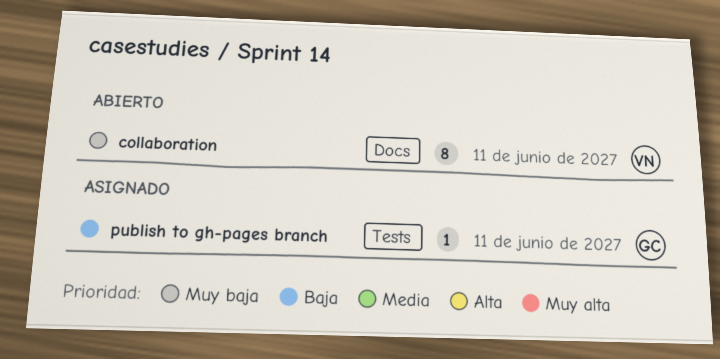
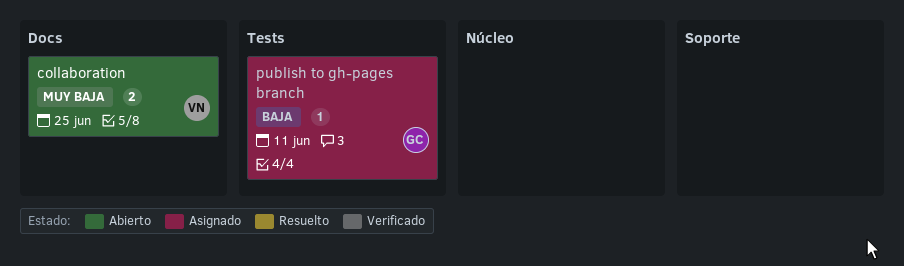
collaboration, estimate: 8 -> 2
collaboration, due: Jun 11 -> Jun 25

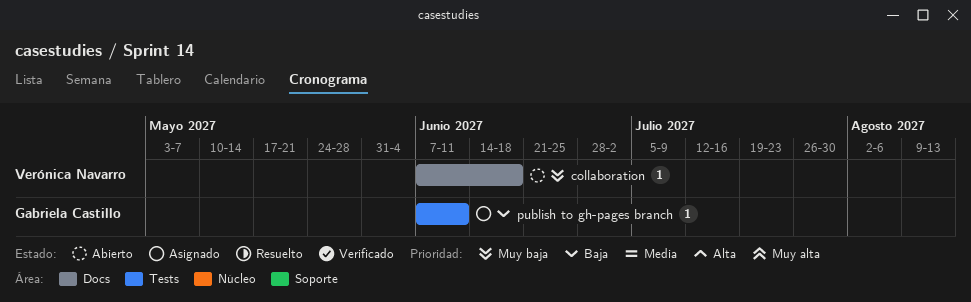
collaboration, estimate: 2 -> 1
collaboration, due: Jun 25 -> Jun 18

